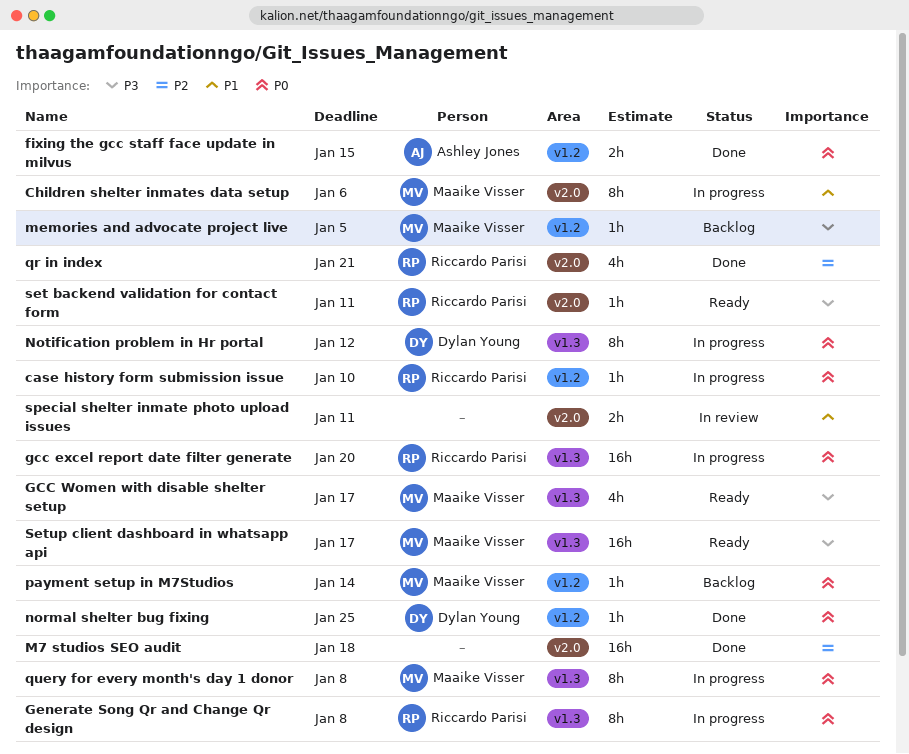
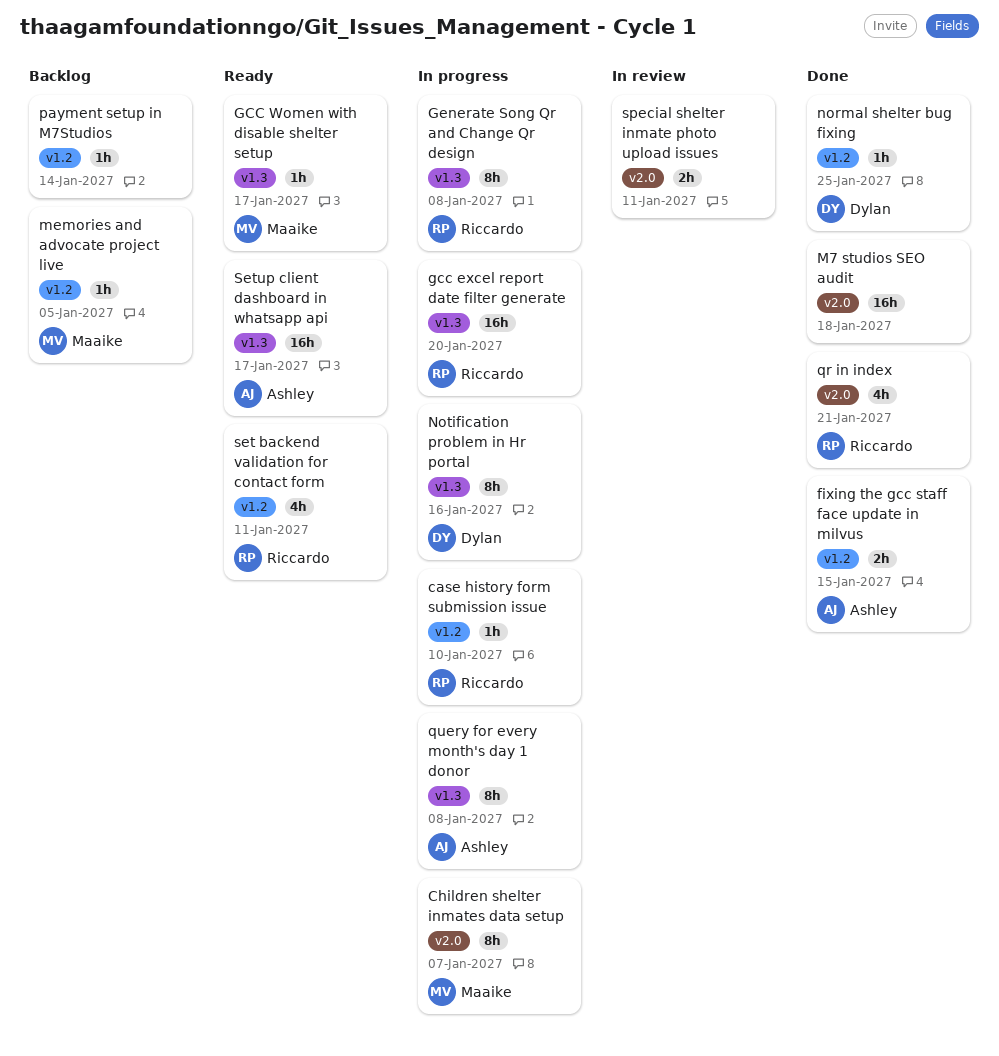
Children shelter inmates data setup, due: Jan 6 -> Jan 7
GCC Women with disable shelter setup, estimate: 4h -> 1h
Notification problem in Hr portal, due: Jan 12 -> Jan 16
payment setup in M7Studios, owner: Maaike Visser -> none
query for every month's day 1 donor, owner: Maaike Visser -> Ashley Jones
set backend validation for contact form, label: v2.0 -> v1.2
set backend validation for contact form, estimate: 1h -> 4h
Setup client dashboard in whatsapp api, owner: Maaike Visser -> Ashley Jones

